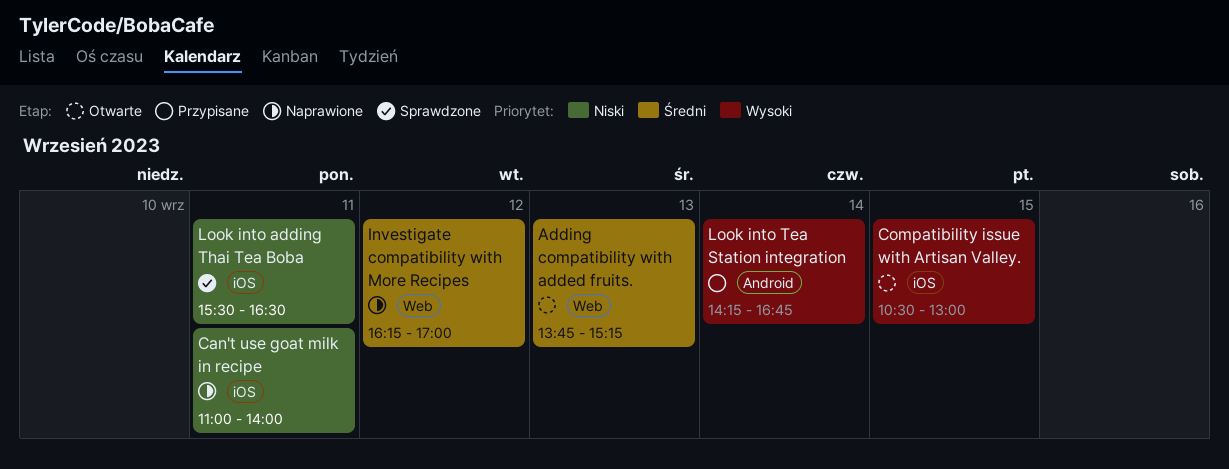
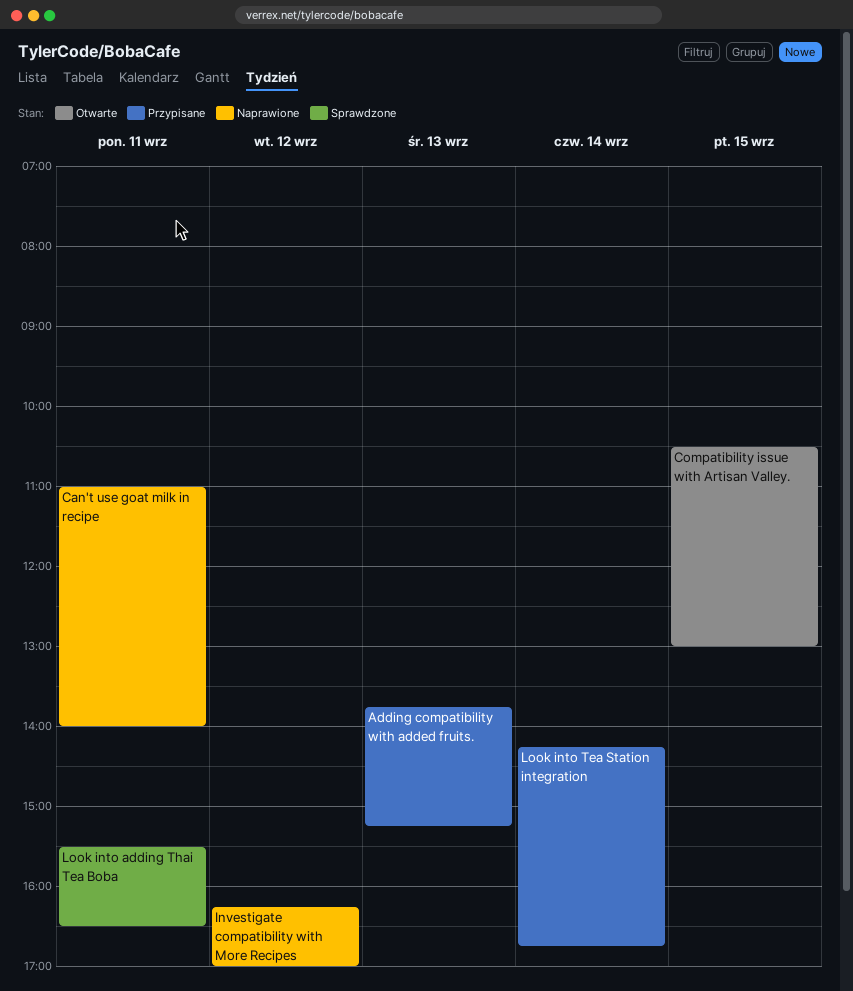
Adding compatibility with added fruits., status: Otwarte -> Przypisane

